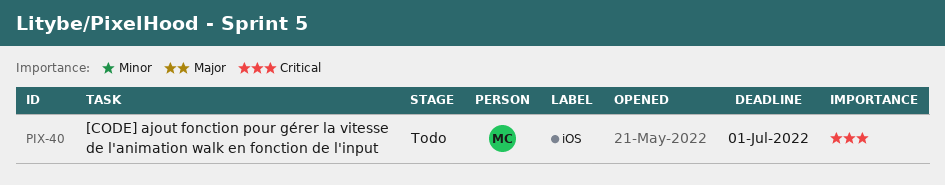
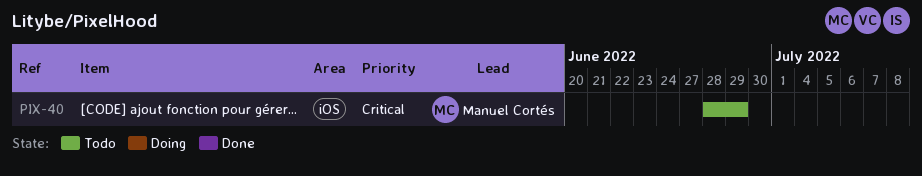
PIX-40, due: Jul 1 -> Jun 29

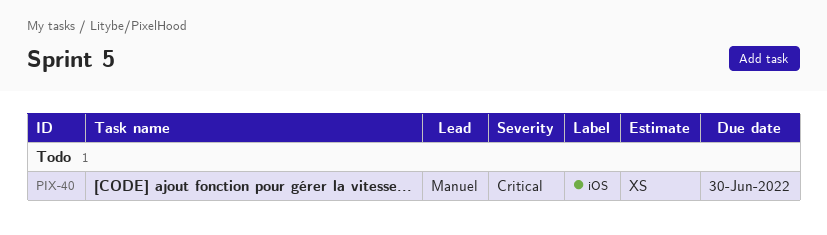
PIX-40, due: Jun 29 -> Jun 30

